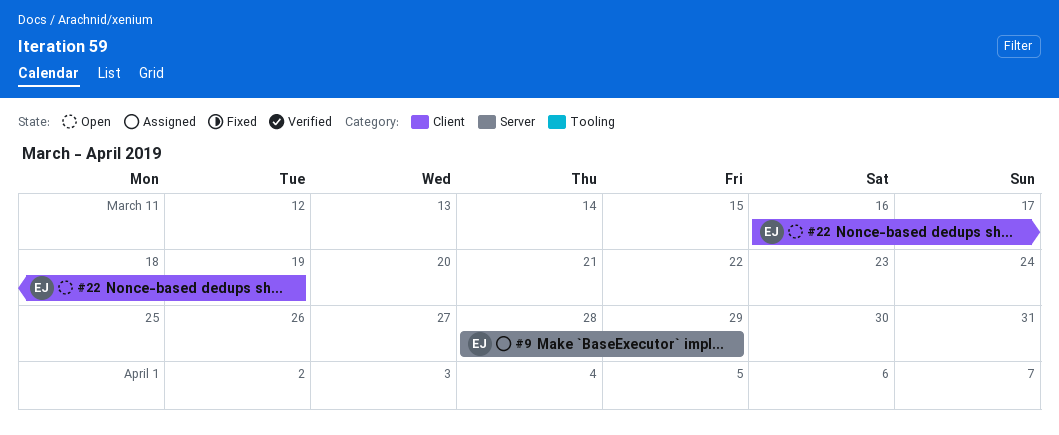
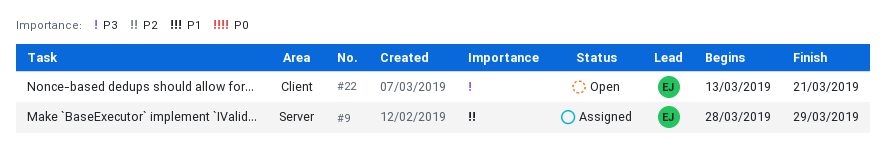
#22, start: Mar 16 -> Mar 13
#22, due: Mar 19 -> Mar 21

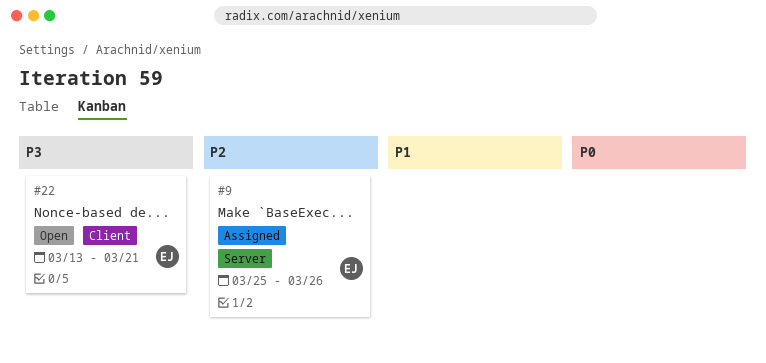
#9, start: Mar 28 -> Mar 25
#9, due: Mar 29 -> Mar 26

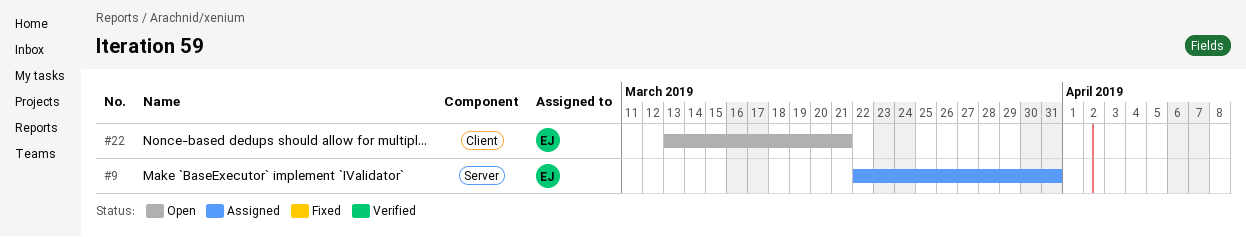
#9, start: Mar 25 -> Mar 22
#9, due: Mar 26 -> Mar 31

